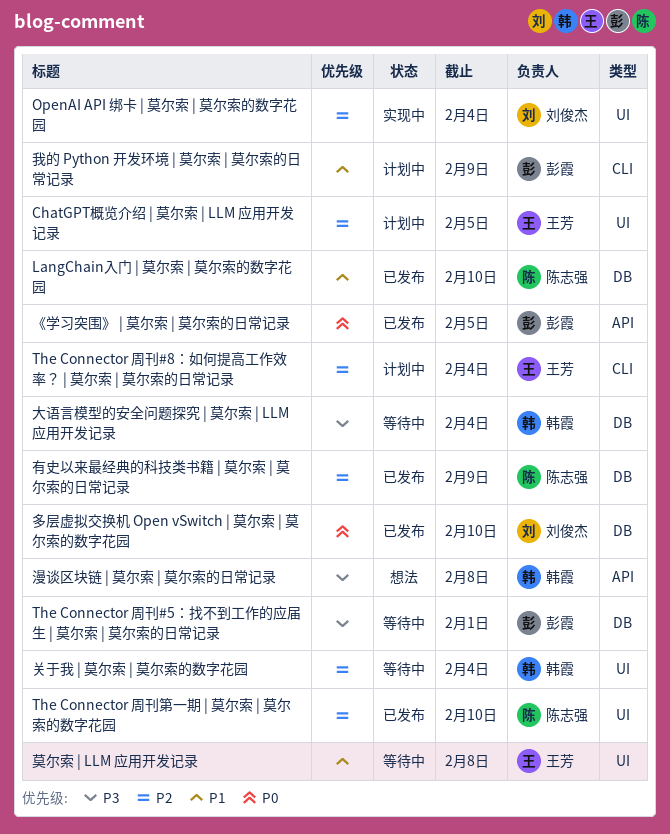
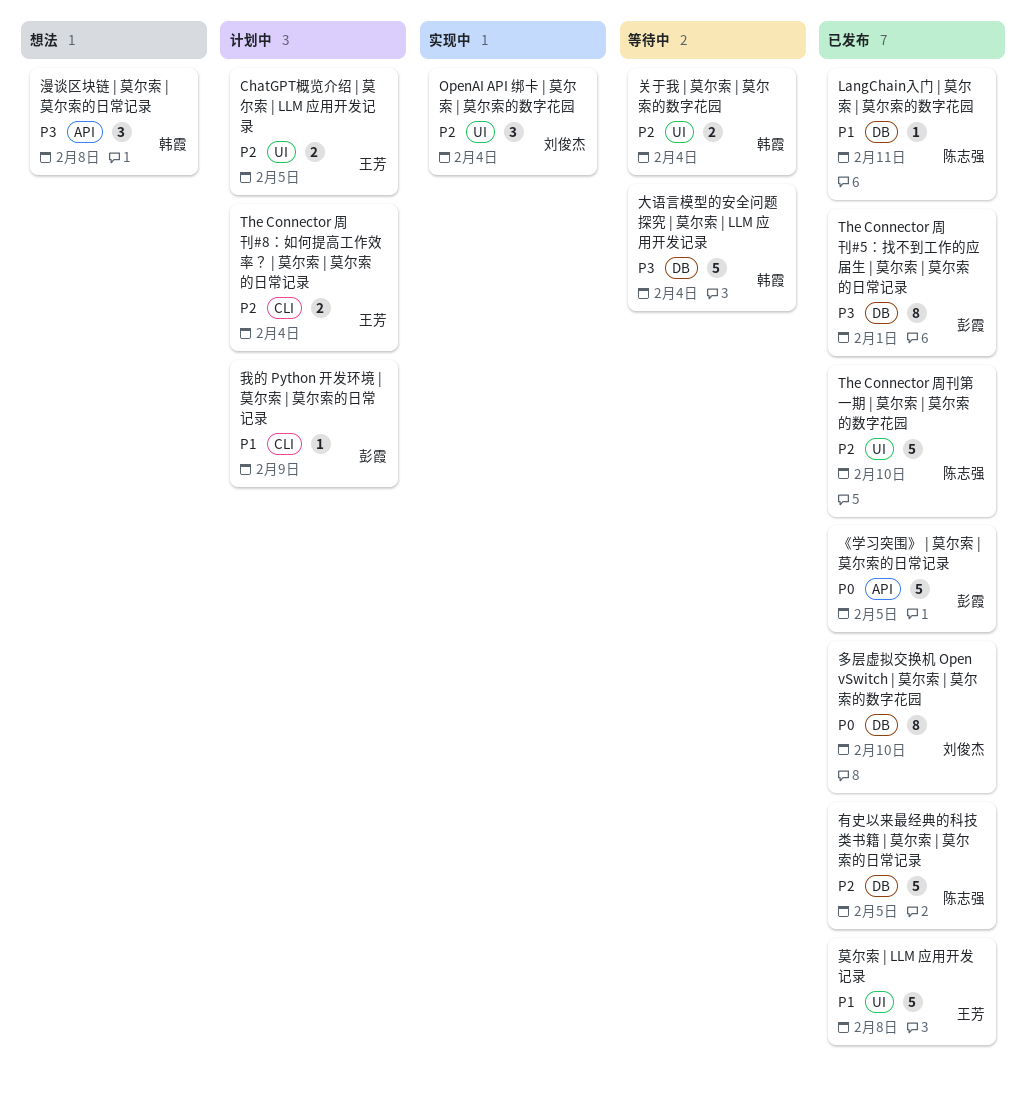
LangChain入门 | 莫尔索 | 莫尔索的数字花园, due: Feb 10 -> Feb 11
The Connector 周刊#5：找不到工作的应届生 | 莫尔索 | 莫尔索的日常记录, status: 等待中 -> 已发布
有史以来最经典的科技类书籍 | 莫尔索 | 莫尔索的日常记录, due: Feb 9 -> Feb 5
莫尔索 | LLM 应用开发记录, status: 等待中 -> 已发布

